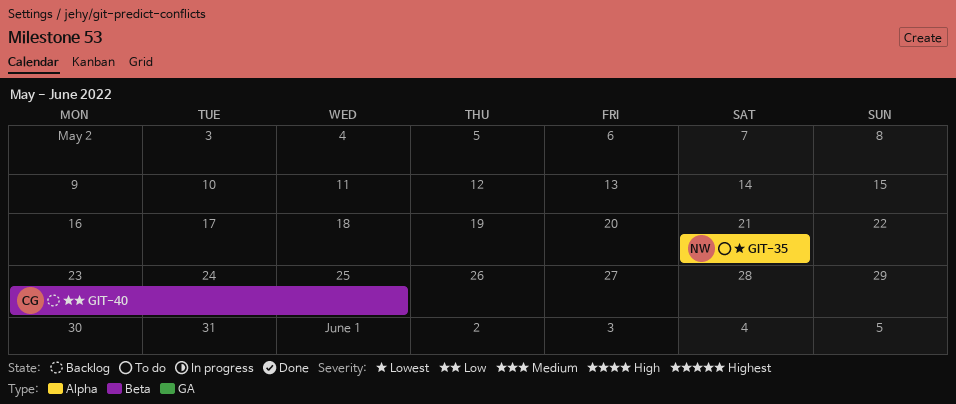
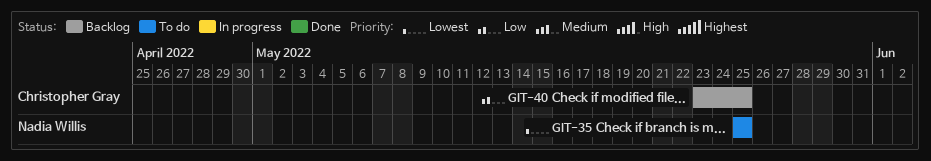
GIT-35, start: May 21 -> May 25
GIT-35, due: May 21 -> May 25

